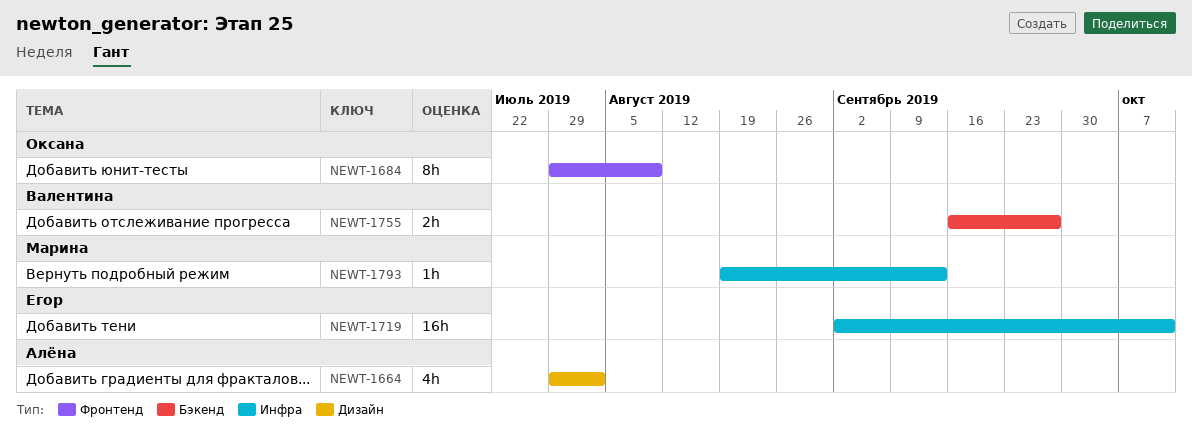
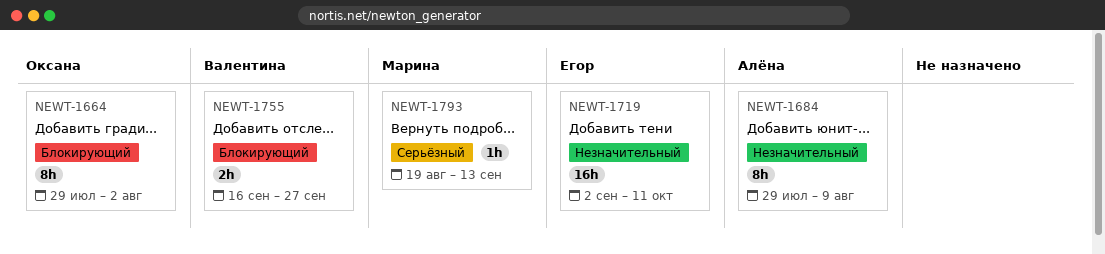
NEWT-1664, owner: Алёна -> Оксана
NEWT-1664, estimate: 4h -> 8h
NEWT-1684, owner: Оксана -> Алёна

